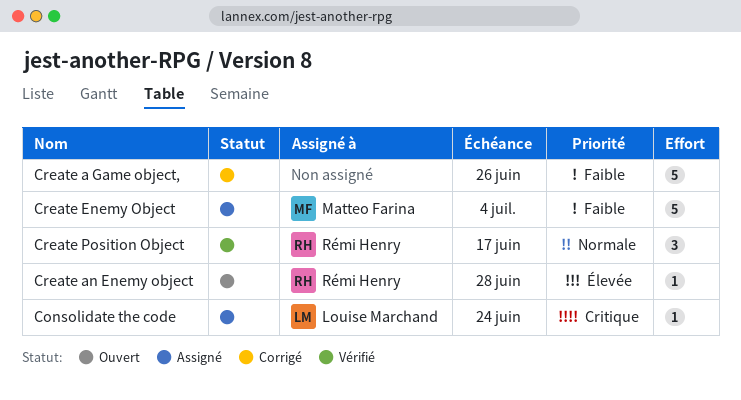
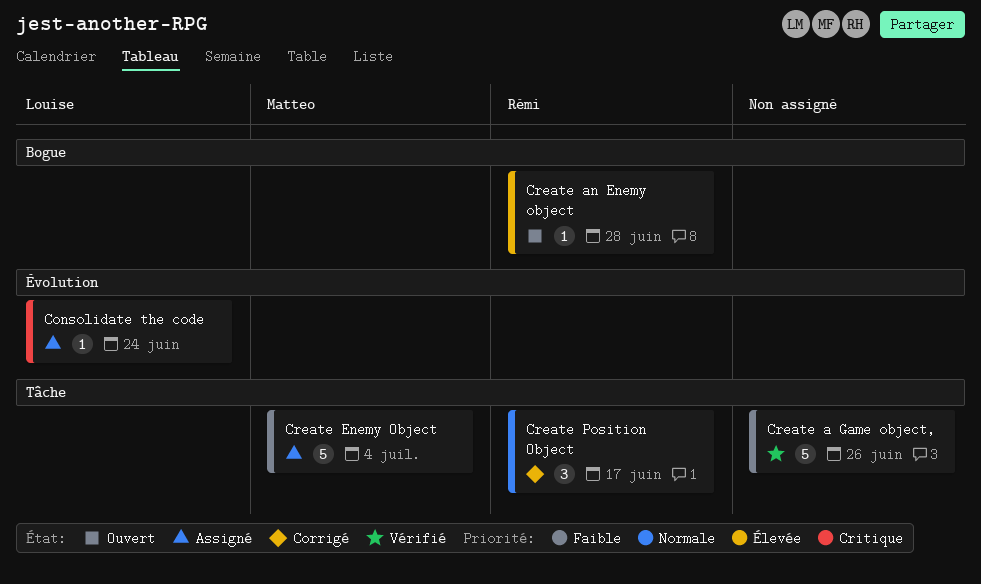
Create a Game object,, status: Corrigé -> Vérifié
Create Position Object, status: Vérifié -> Corrigé

